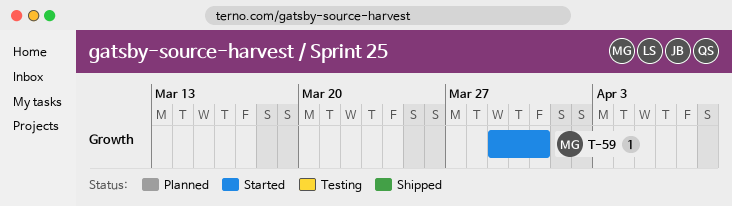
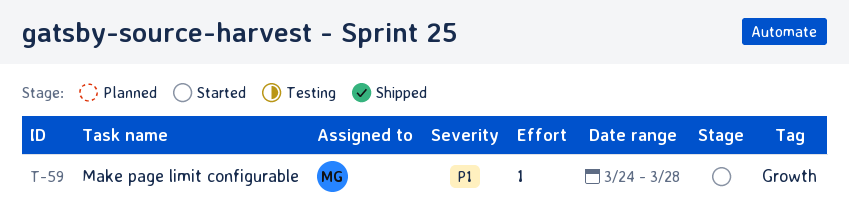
T-59, start: Mar 29 -> Mar 24
T-59, due: Mar 31 -> Mar 28

